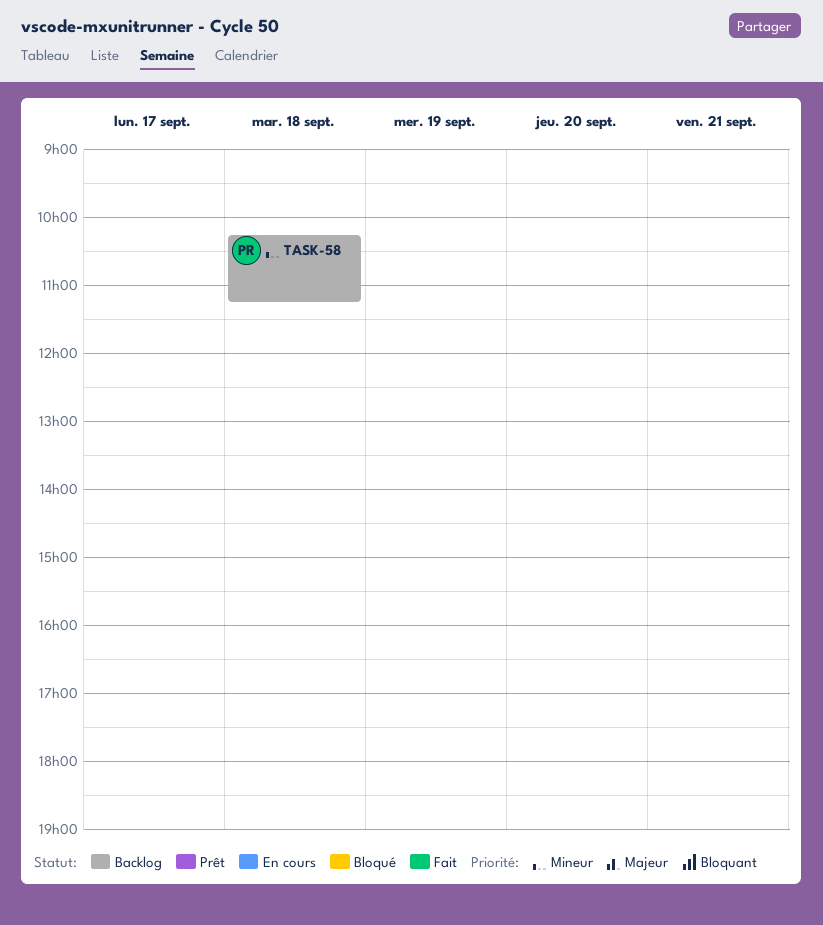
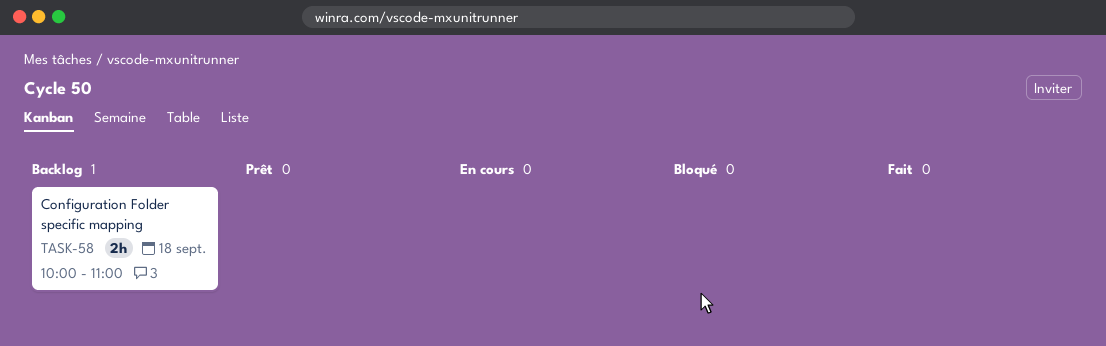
TASK-58, begins: 10:15 -> 10:00
TASK-58, ends: 11:15 -> 11:00

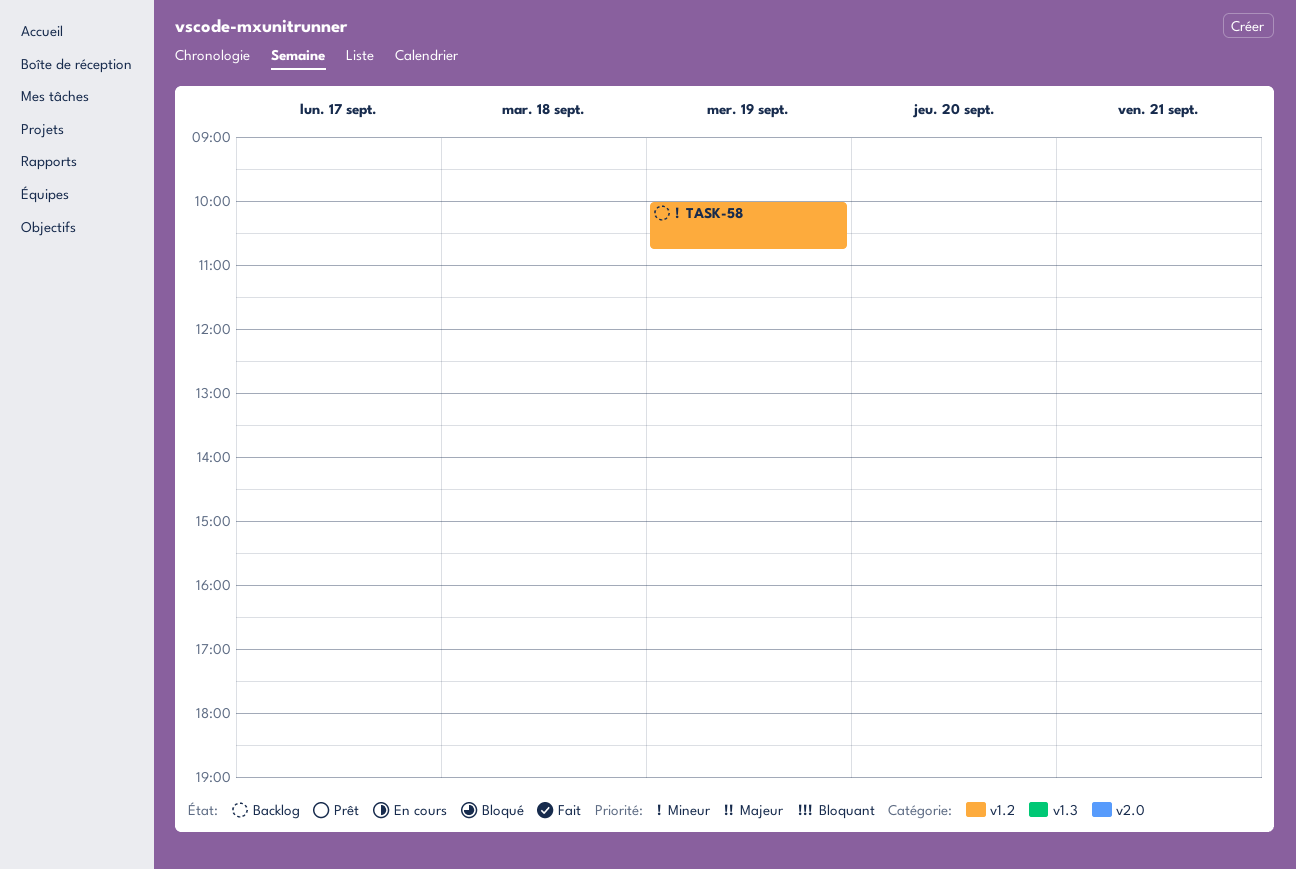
TASK-58, day: Sep 18 -> Sep 19
TASK-58, ends: 11:00 -> 10:45

